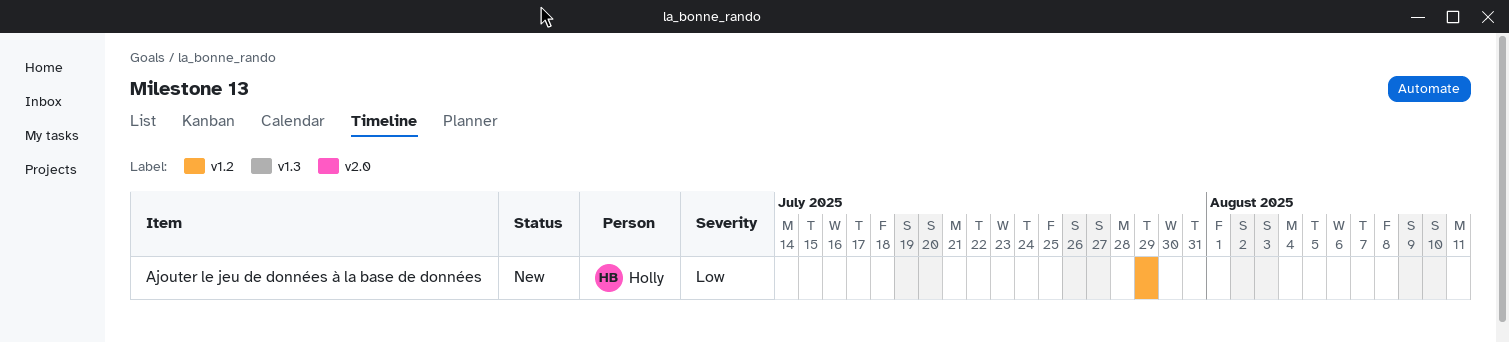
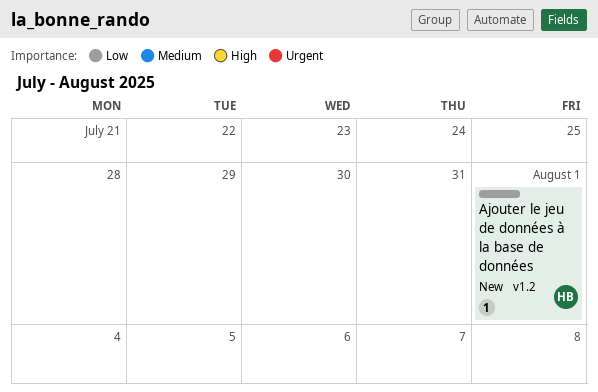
Ajouter le jeu de données à la base de données, due: Jul 29 -> Aug 1

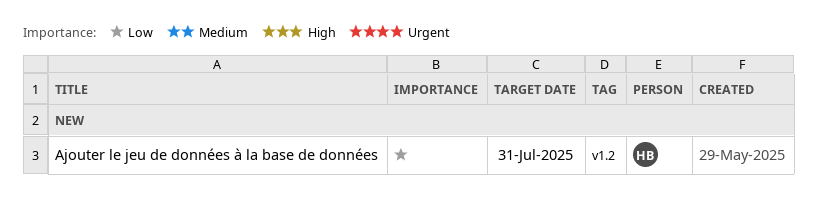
Ajouter le jeu de données à la base de données, due: Aug 1 -> Jul 31

